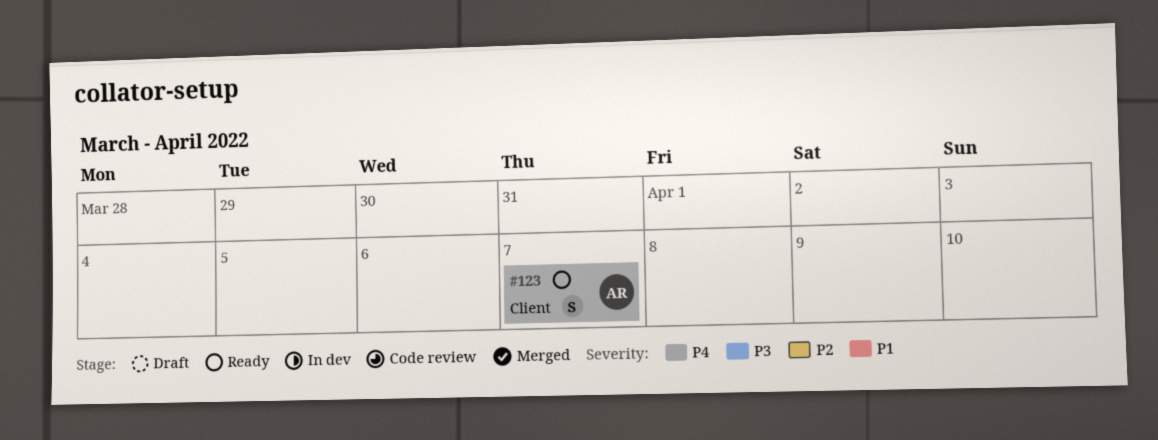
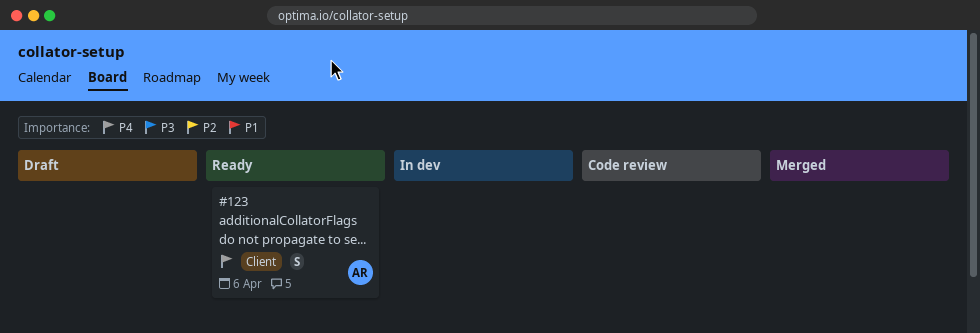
#123, due: Apr 7 -> Apr 6

